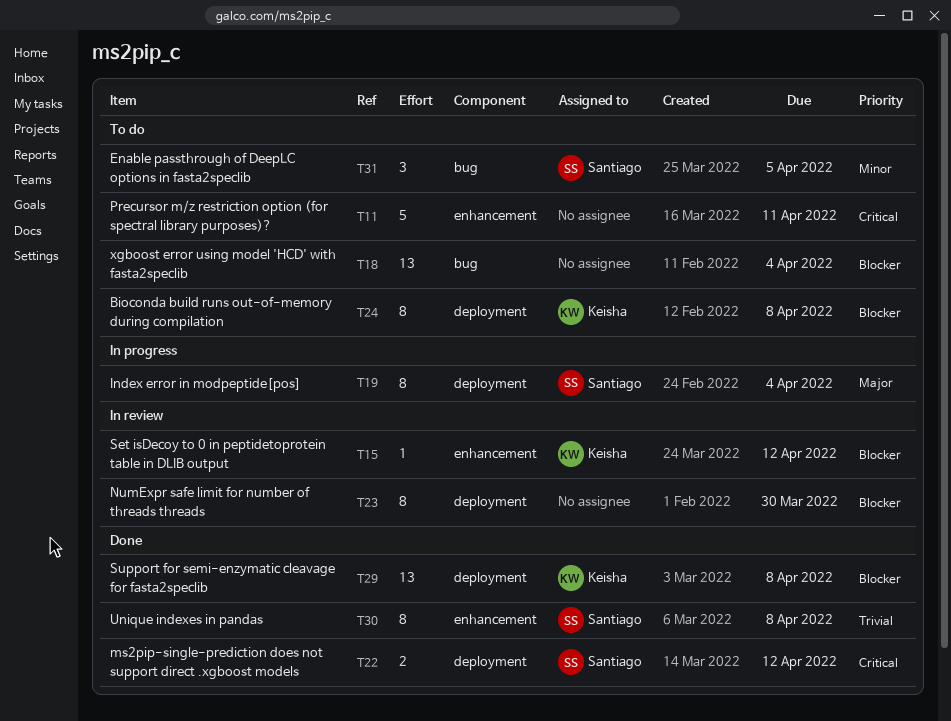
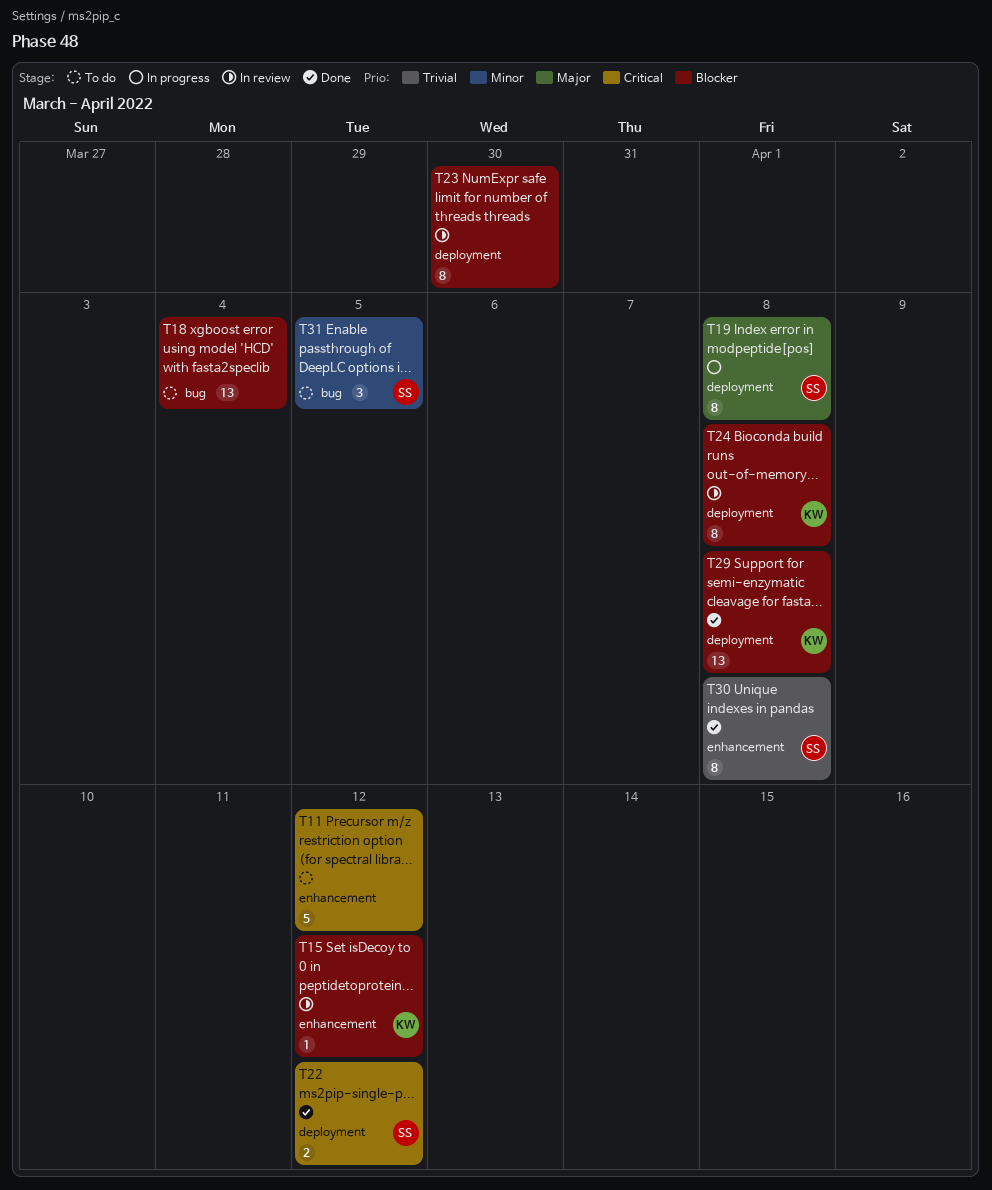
T11, due: Apr 11 -> Apr 12
T19, due: Apr 4 -> Apr 8
T24, status: To do -> In review

